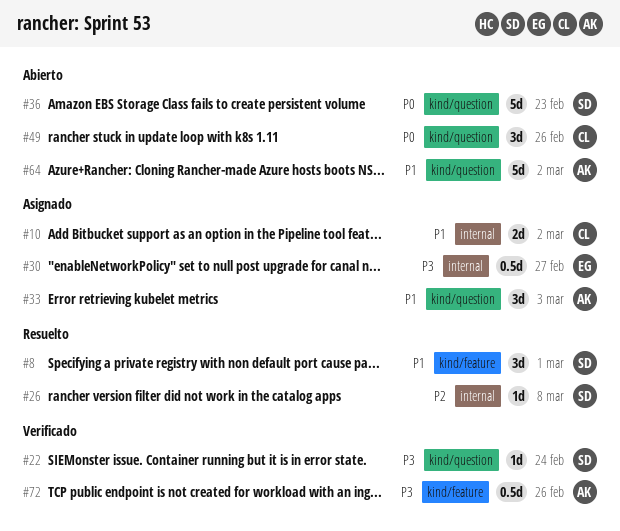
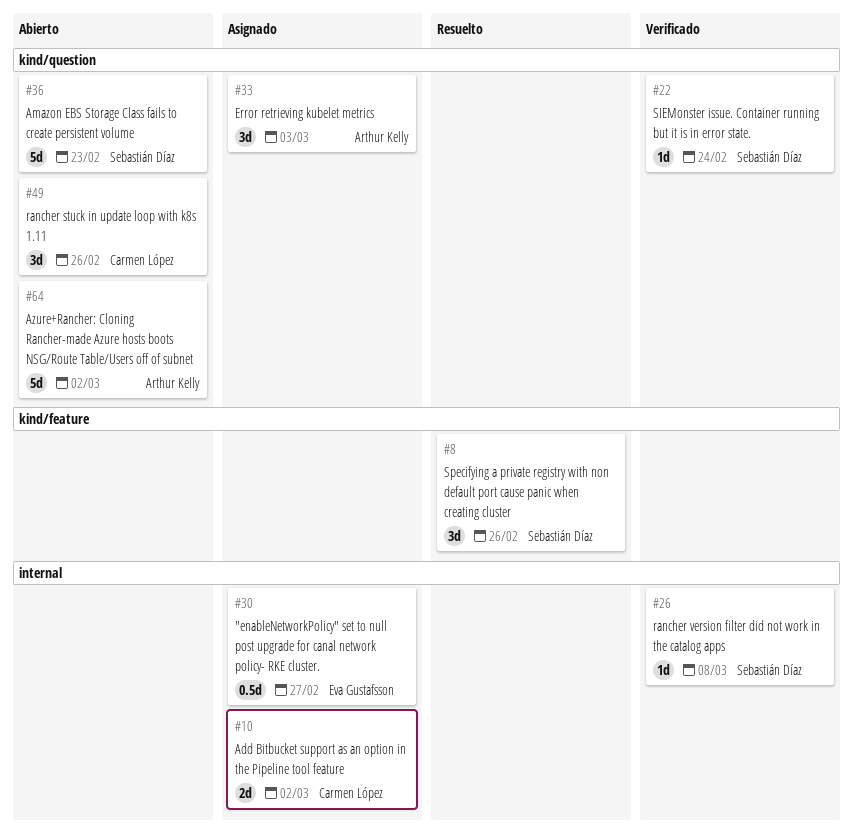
#8, due: Mar 1 -> Feb 26
#26, status: Resuelto -> Verificado
#72: present -> none

